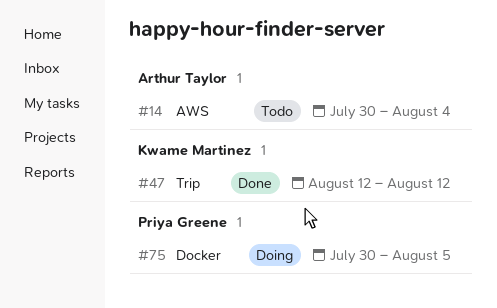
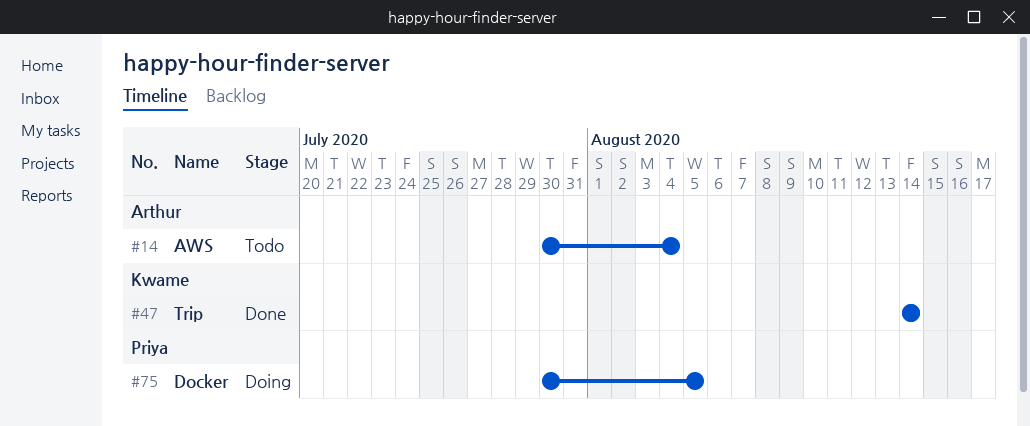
#47, start: Aug 12 -> Aug 14
#47, due: Aug 12 -> Aug 14

